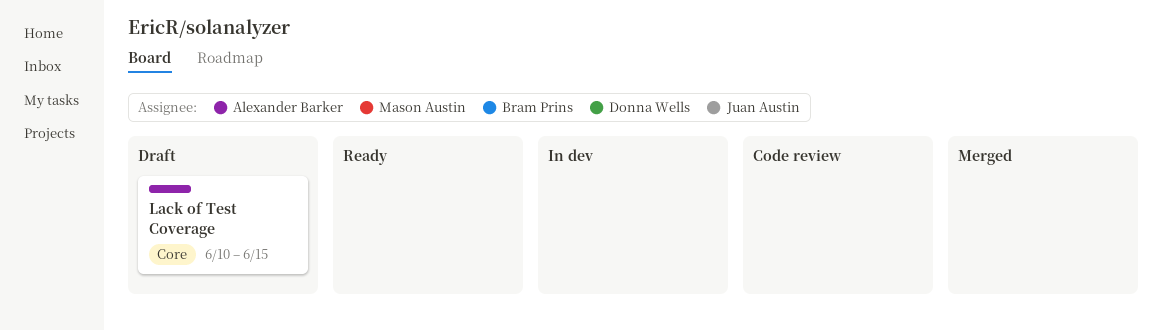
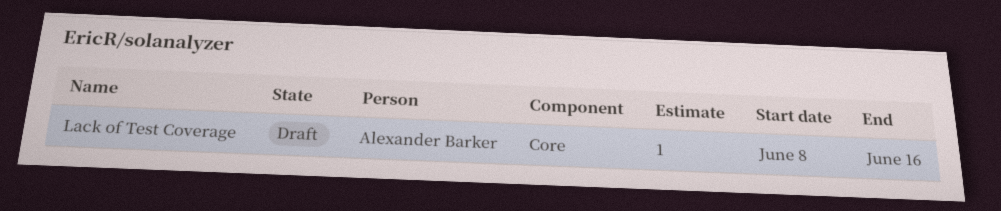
Lack of Test Coverage, start: Jun 10 -> Jun 8
Lack of Test Coverage, due: Jun 15 -> Jun 16

